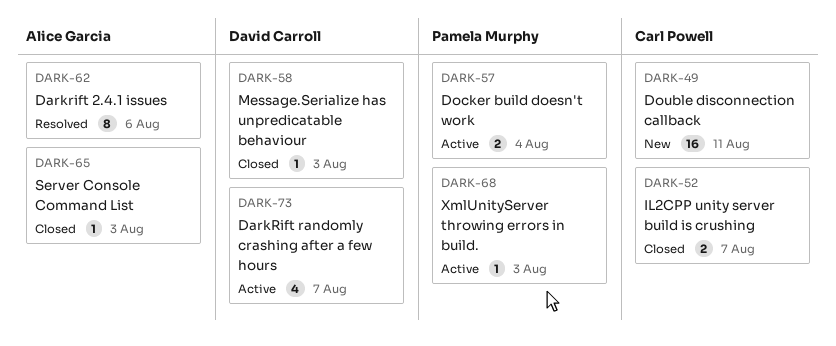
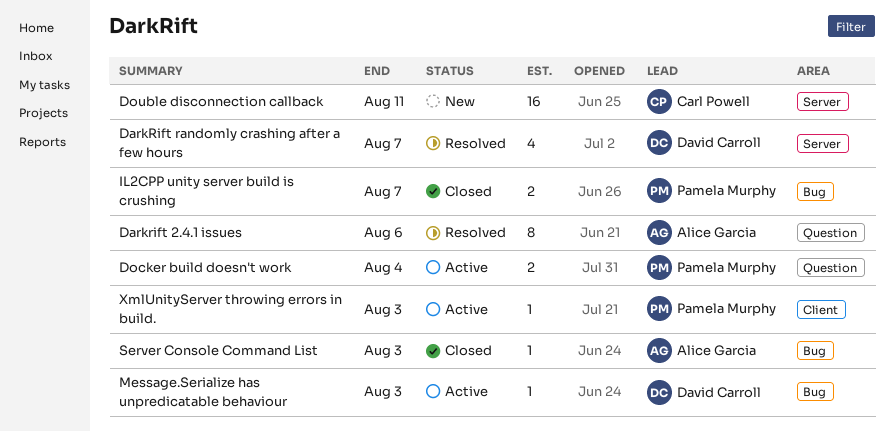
DarkRift randomly crashing after a few hours, status: Active -> Resolved
IL2CPP unity server build is crushing, owner: Carl Powell -> Pamela Murphy
Message.Serialize has unpredicatable behaviour, status: Closed -> Active

